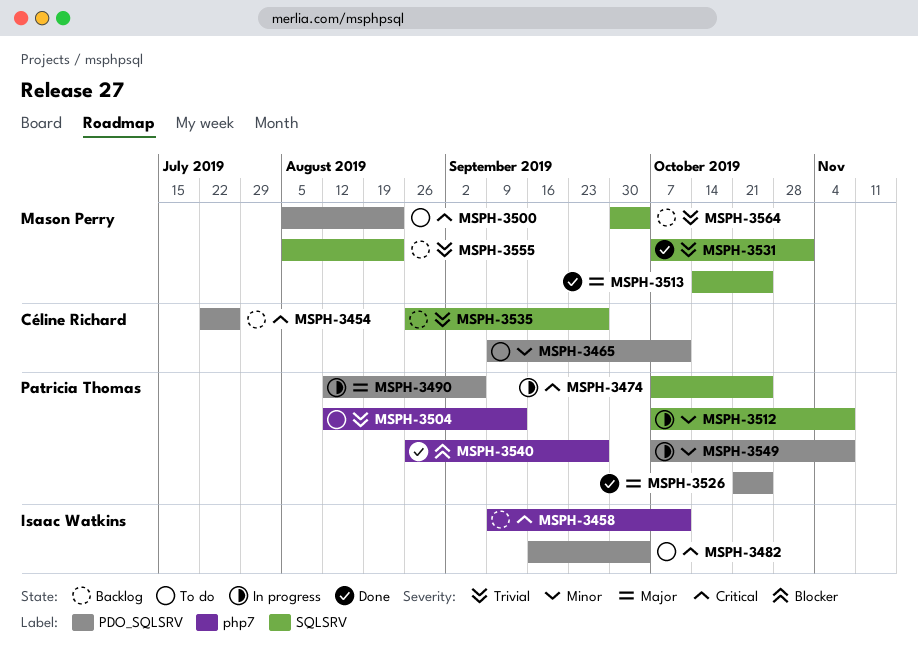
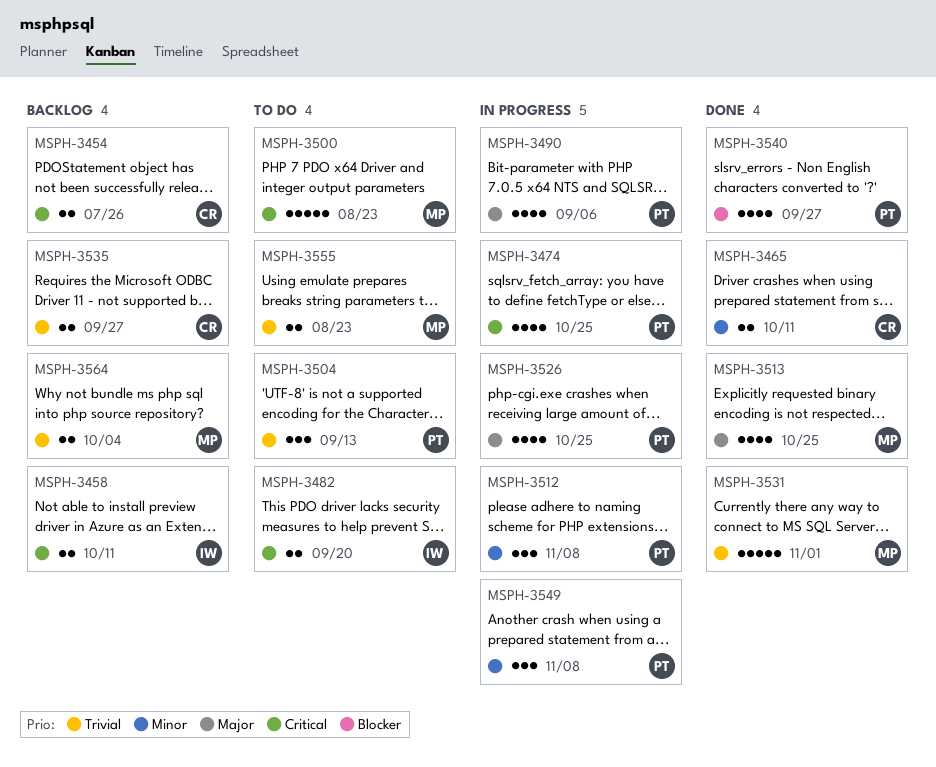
MSPH-3465, status: To do -> Done
MSPH-3482, due: Oct 4 -> Sep 20
MSPH-3526, status: Done -> In progress
MSPH-3555, status: Backlog -> To do

